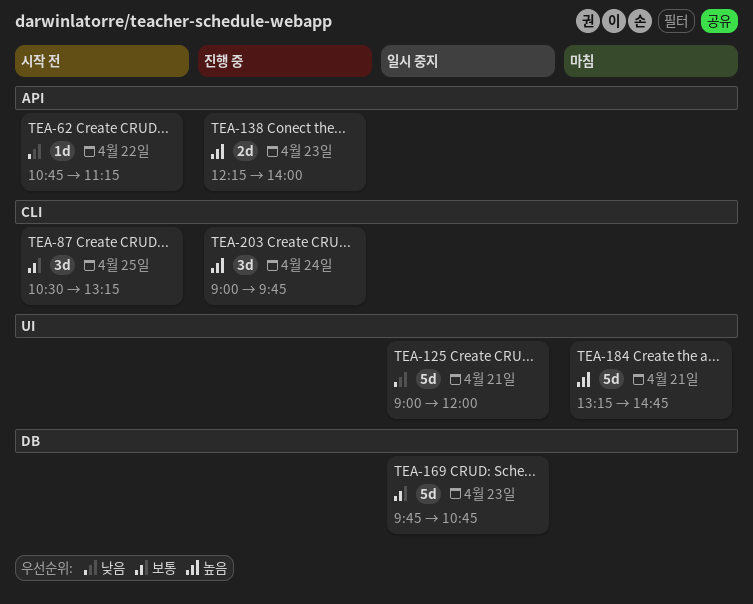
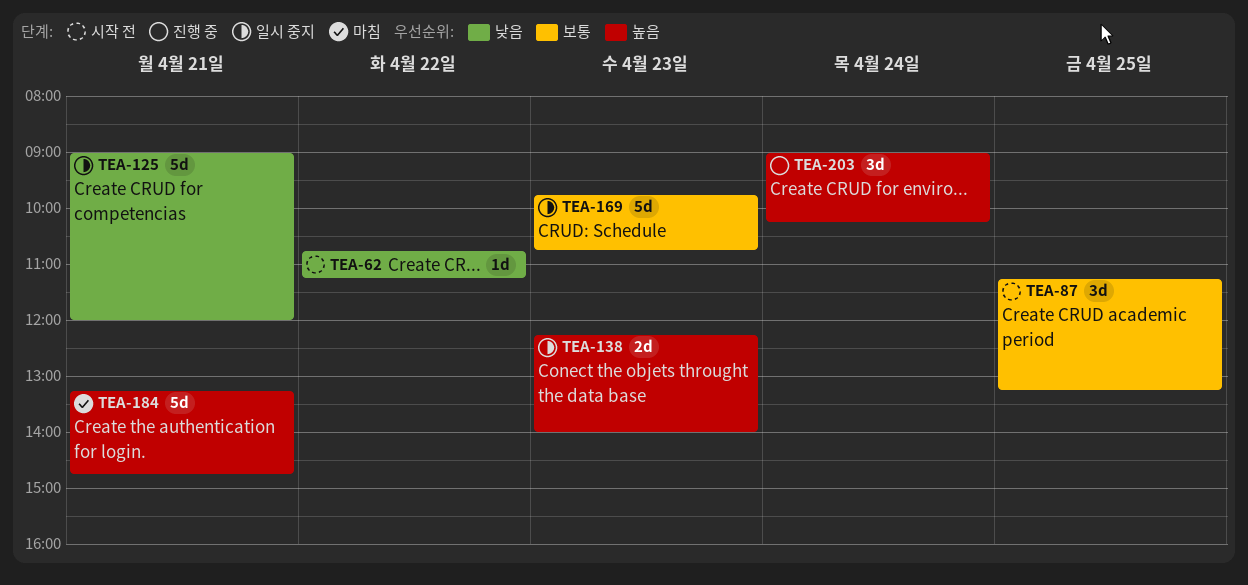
TEA-87, begins: 10:30 -> 11:15
TEA-138, status: 진행 중 -> 일시 중지
TEA-203, ends: 09:45 -> 10:15

